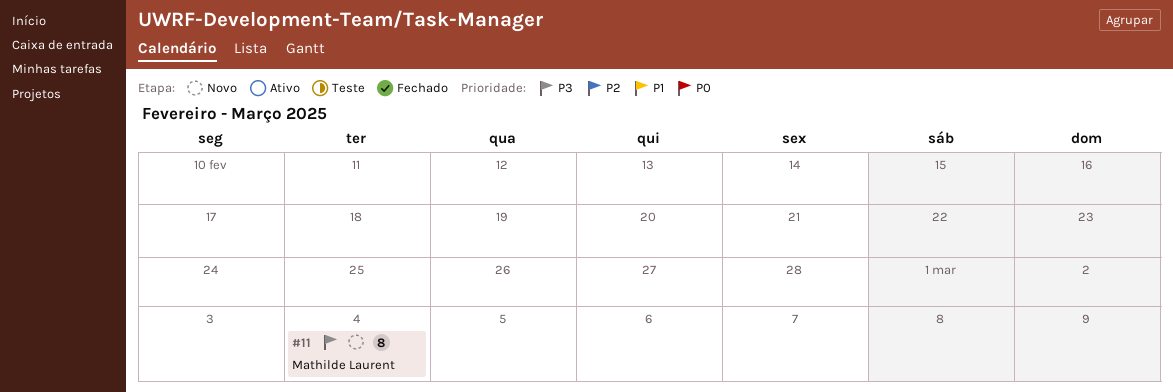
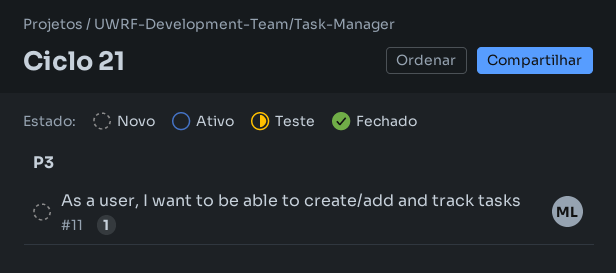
#11, estimate: 8 -> 1

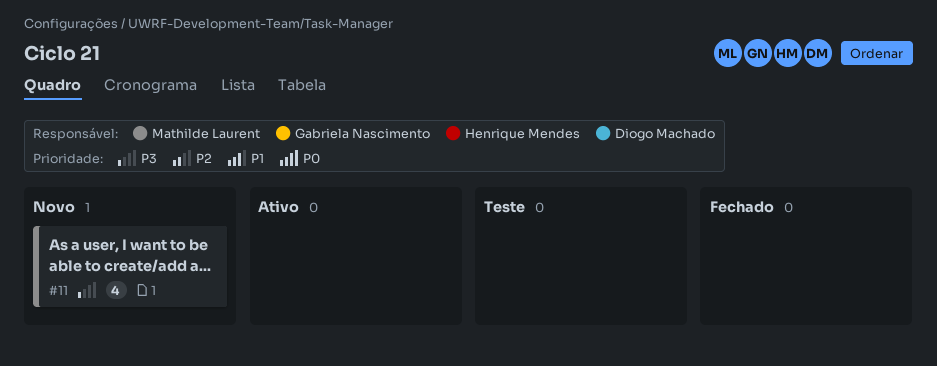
#11, estimate: 1 -> 4

